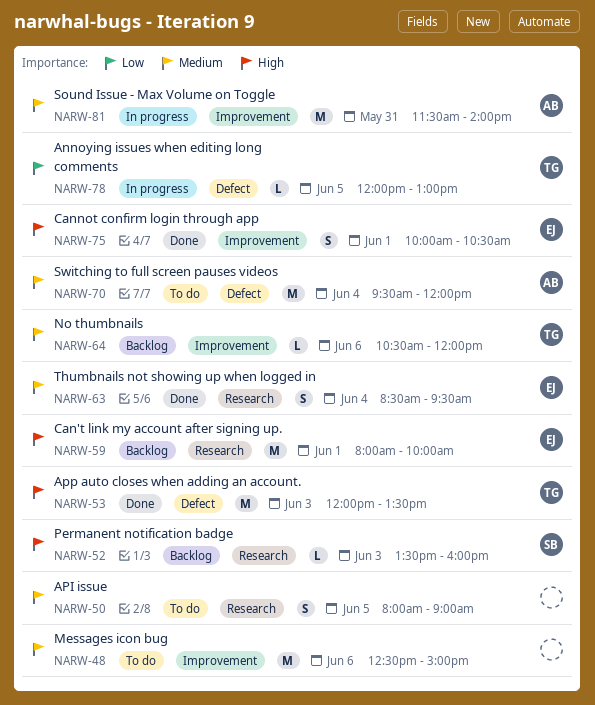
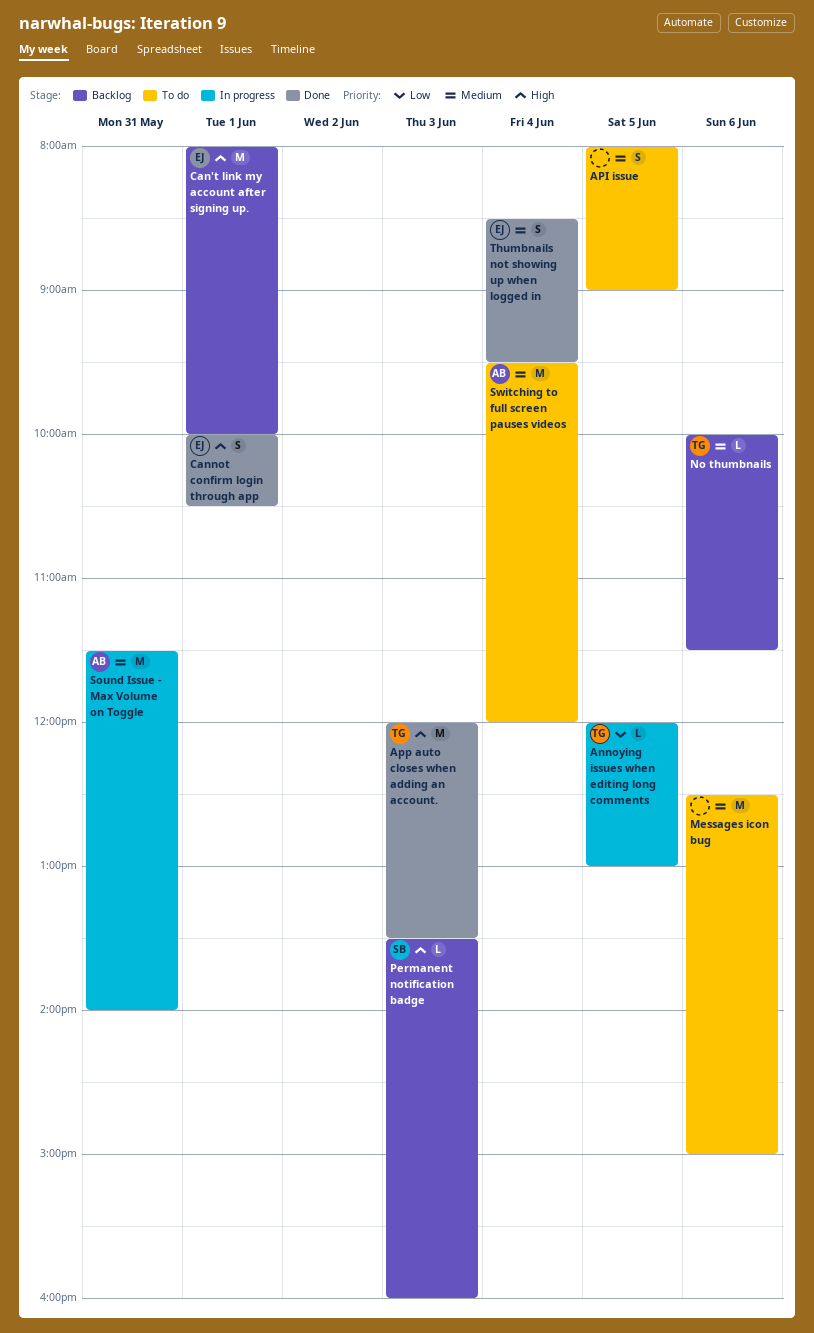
No thumbnails, begins: 10:30 -> 10:00
No thumbnails, ends: 12:00 -> 11:30

